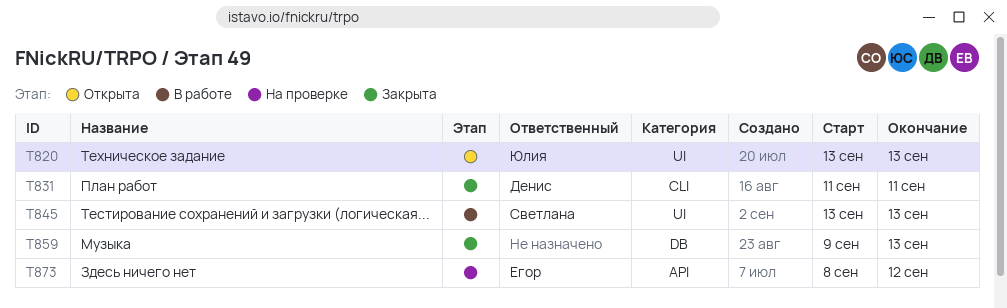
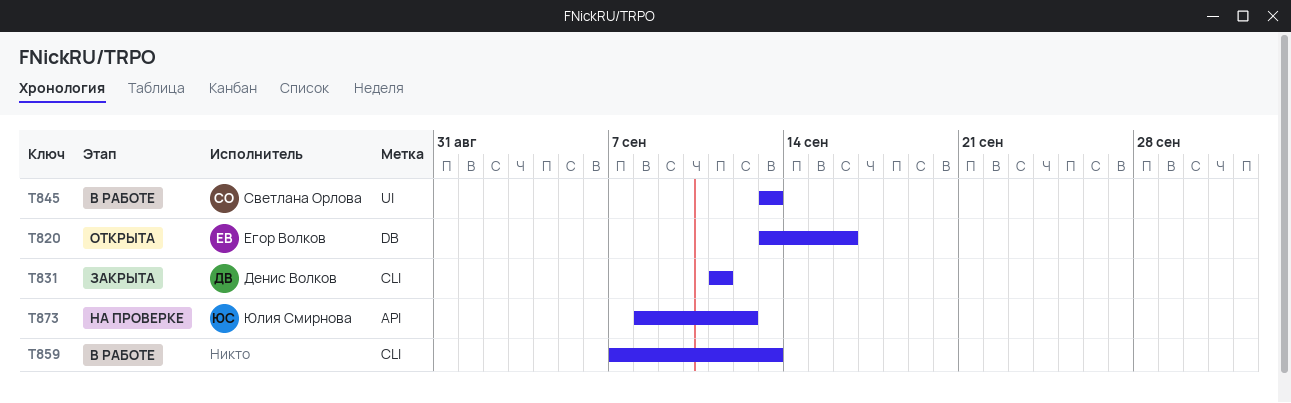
T820, owner: Юлия Смирнова -> Егор Волков
T820, label: UI -> DB
T820, due: Sep 13 -> Sep 16
T859, status: Закрыта -> В работе
T859, label: DB -> CLI
T859, start: Sep 9 -> Sep 7
T873, owner: Егор Волков -> Юлия Смирнова

